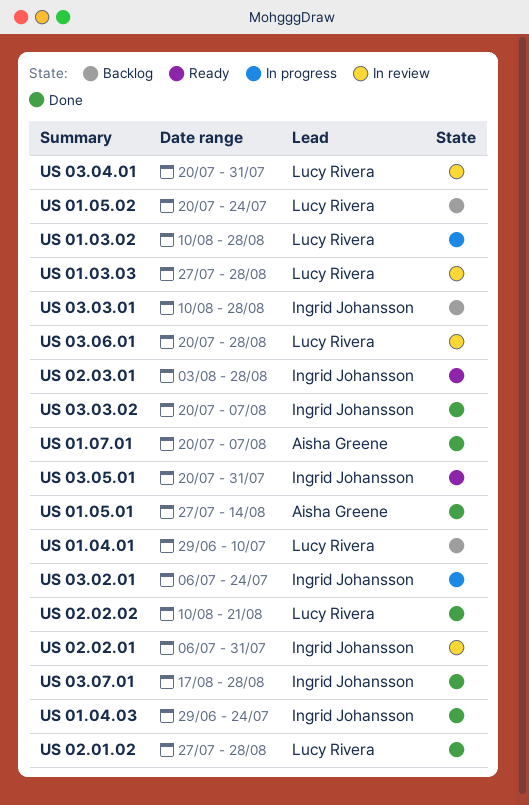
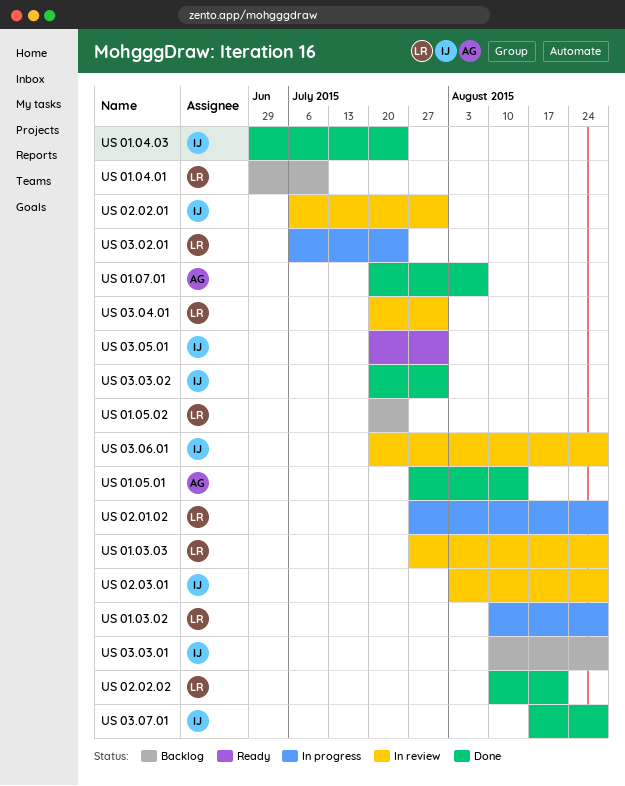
US 02.01.02, status: Done -> In progress
US 02.03.01, status: Ready -> In review
US 03.02.01, owner: Ingrid Johansson -> Lucy Rivera
US 03.03.02, due: Aug 7 -> Jul 31
US 03.06.01, owner: Lucy Rivera -> Ingrid Johansson

